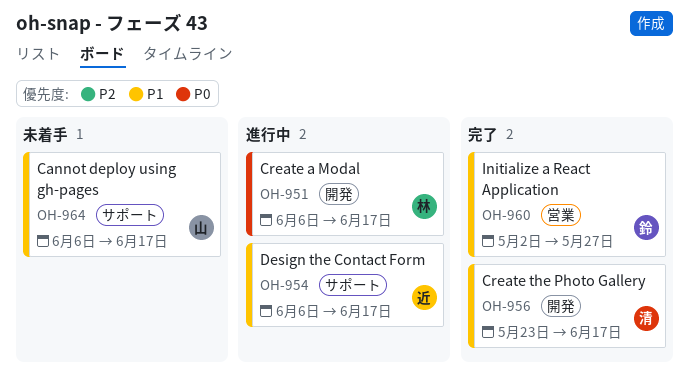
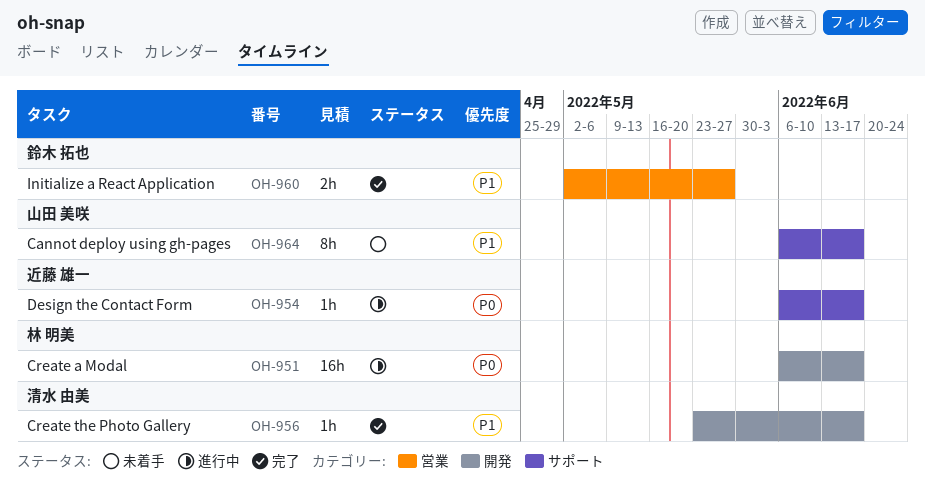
OH-954, priority: P1 -> P0

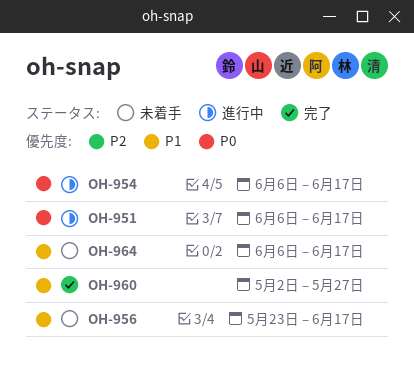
OH-956, status: 完了 -> 未着手

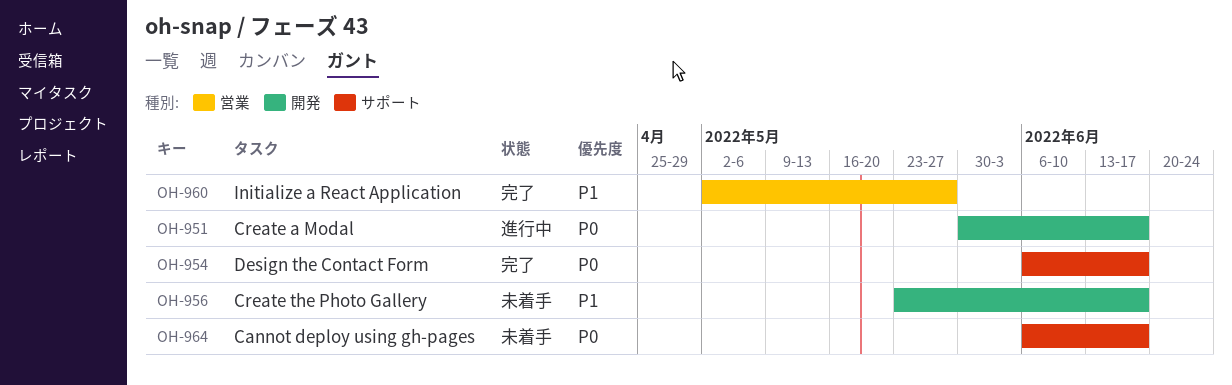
OH-951, start: Jun 6 -> May 30
OH-954, status: 進行中 -> 完了
OH-964, priority: P1 -> P0

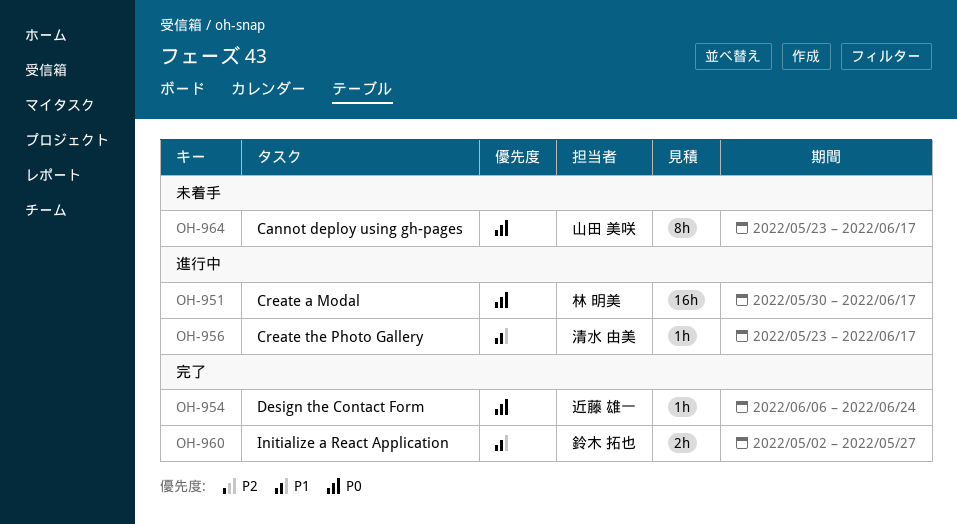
OH-954, due: Jun 17 -> Jun 24
OH-956, status: 未着手 -> 進行中
OH-964, start: Jun 6 -> May 23

